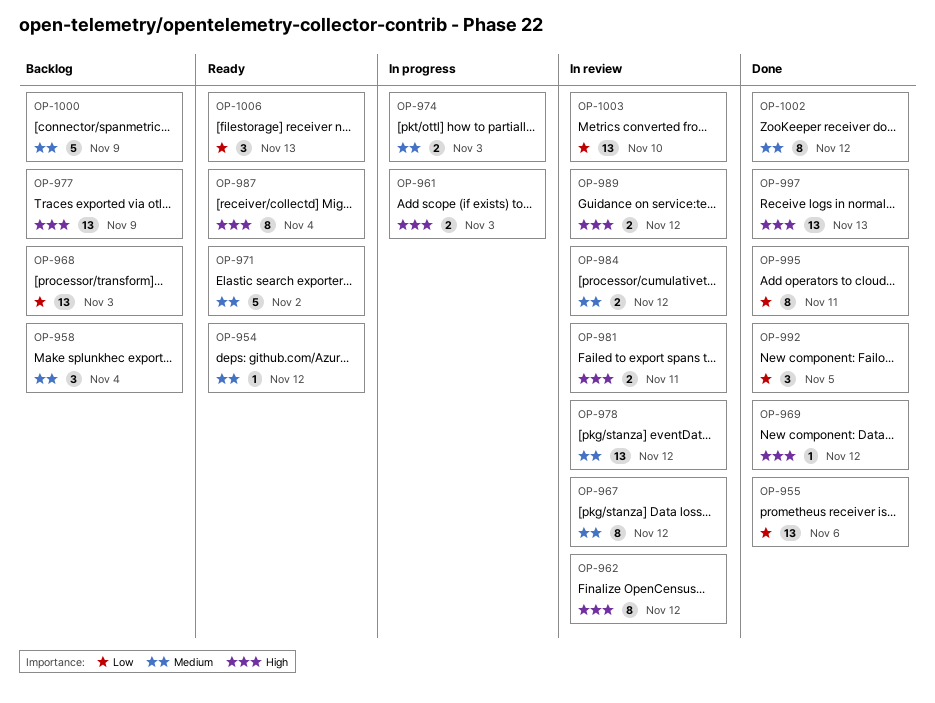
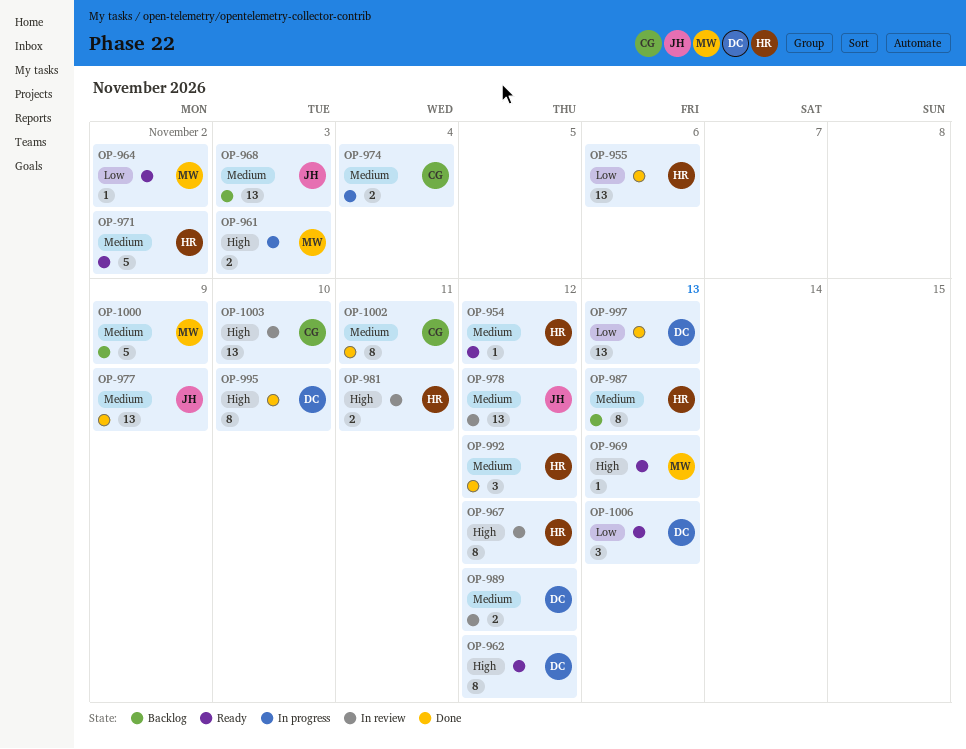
OP-958: present -> none
OP-962, status: In review -> Ready
OP-964: none -> present
OP-967, priority: Medium -> High
OP-968, priority: Low -> Medium
OP-969, status: Done -> Ready
OP-969, due: Nov 12 -> Nov 13
OP-974, due: Nov 3 -> Nov 4
OP-977, status: Backlog -> Done
OP-977, priority: High -> Medium
OP-984: present -> none
OP-987, status: Ready -> Backlog
OP-987, priority: High -> Medium
OP-987, due: Nov 4 -> Nov 13
OP-989, priority: High -> Medium
OP-992, priority: Low -> Medium
OP-992, due: Nov 5 -> Nov 12
OP-995, priority: Low -> High
OP-995, due: Nov 11 -> Nov 10
OP-997, priority: High -> Low
OP-1002, due: Nov 12 -> Nov 11
OP-1003, priority: Low -> High

